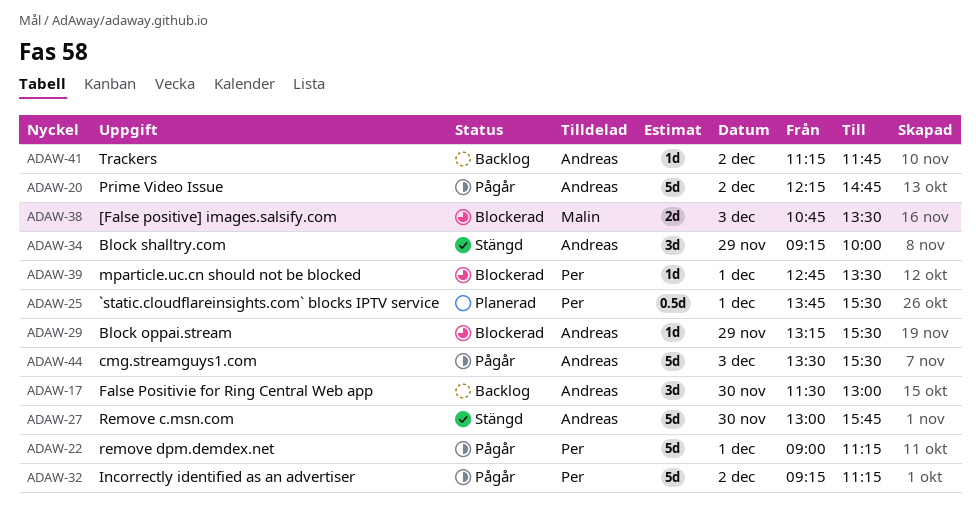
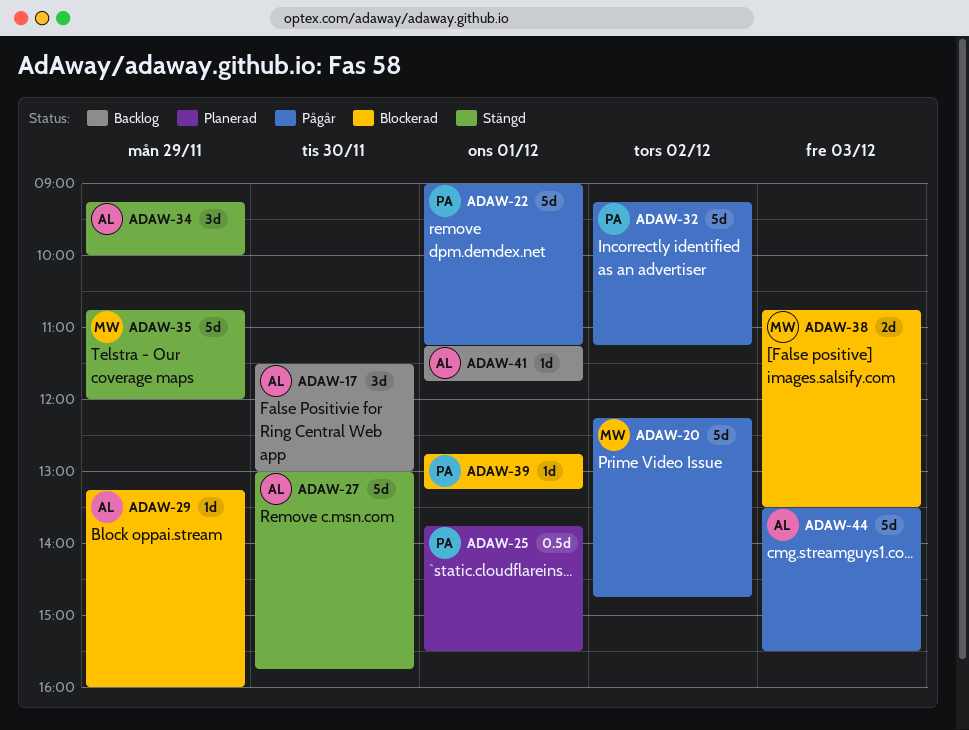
ADAW-20, owner: Andreas -> Malin
ADAW-29, ends: 15:30 -> 16:00
ADAW-35: none -> present
ADAW-39, ends: 13:30 -> 13:15
ADAW-41, day: Dec 2 -> Dec 1

